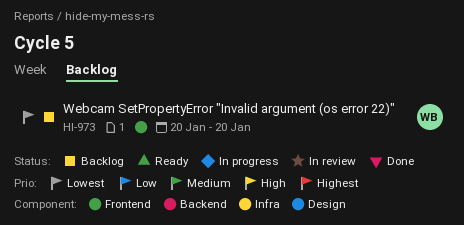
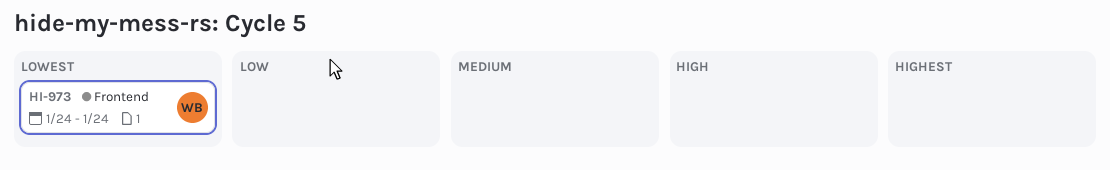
HI-973, start: Jan 20 -> Jan 24
HI-973, due: Jan 20 -> Jan 24

